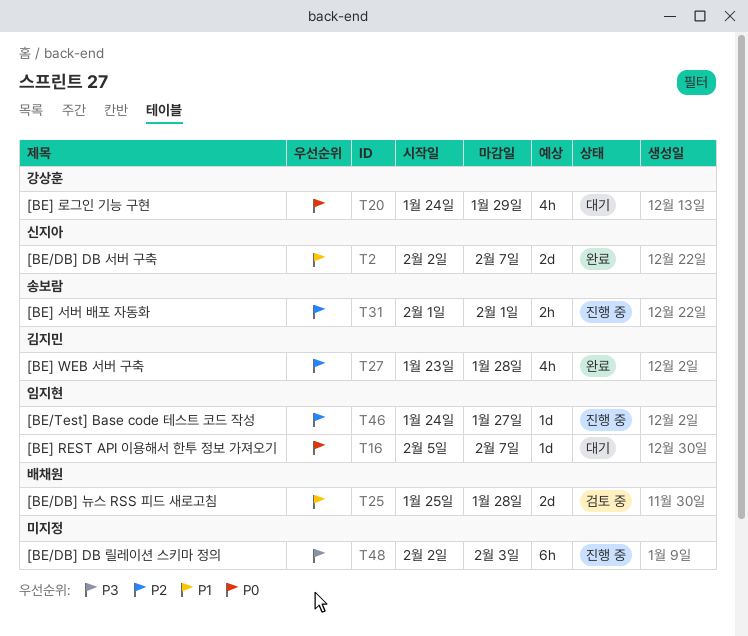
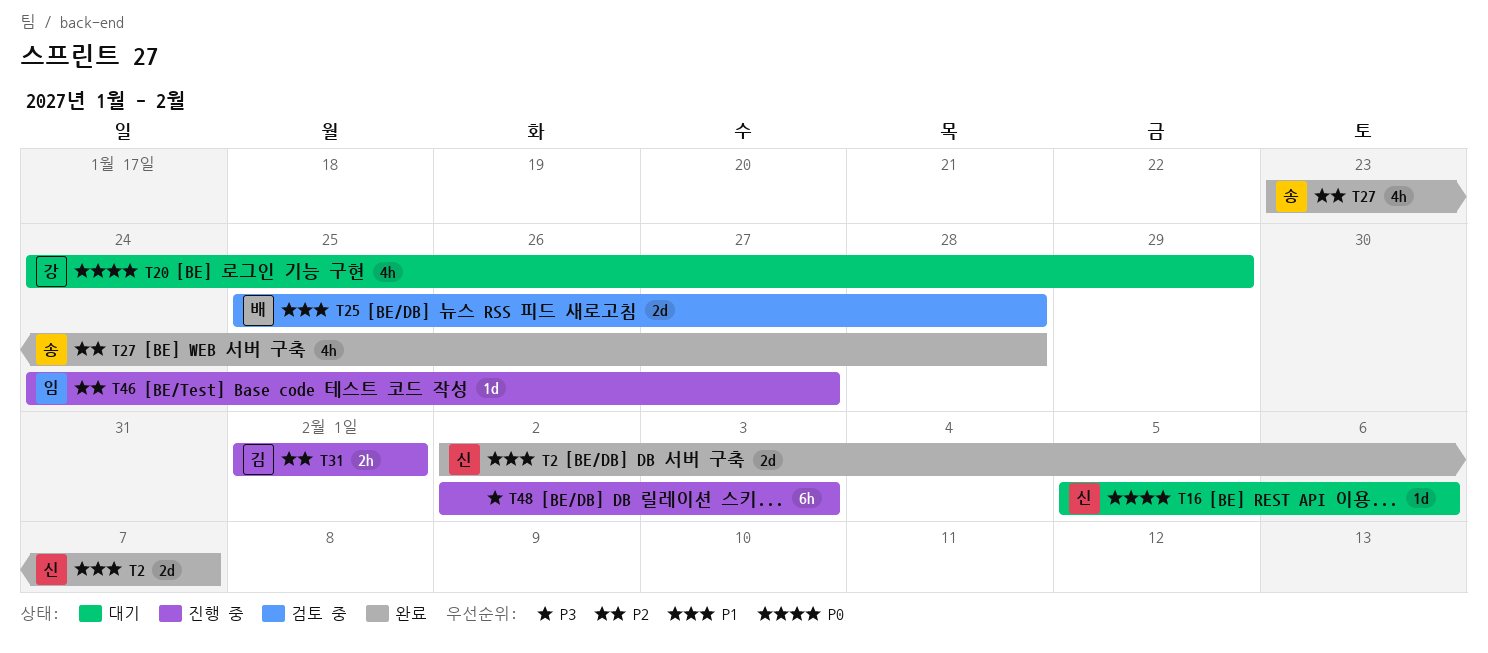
T16, owner: 임지현 -> 신지아
T16, due: Feb 7 -> Feb 6
T27, owner: 김지민 -> 송보람
T31, owner: 송보람 -> 김지민

